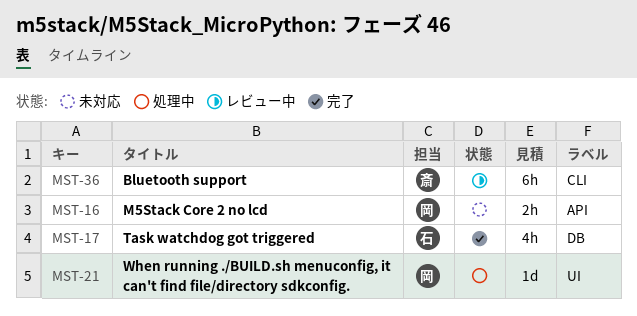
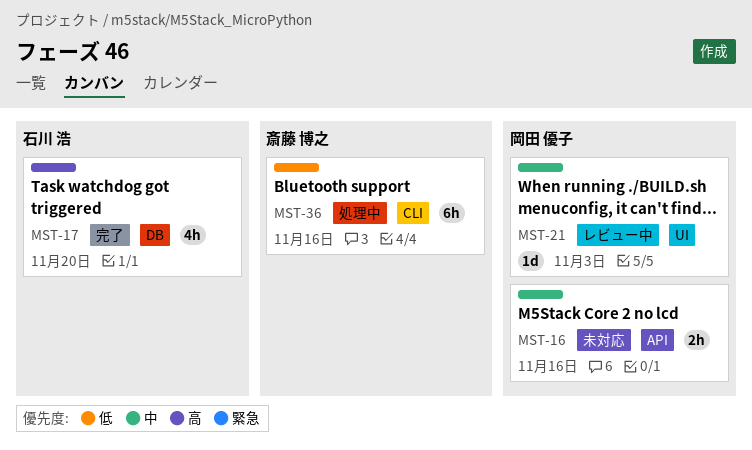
MST-21, status: 処理中 -> レビュー中
MST-36, status: レビュー中 -> 処理中

